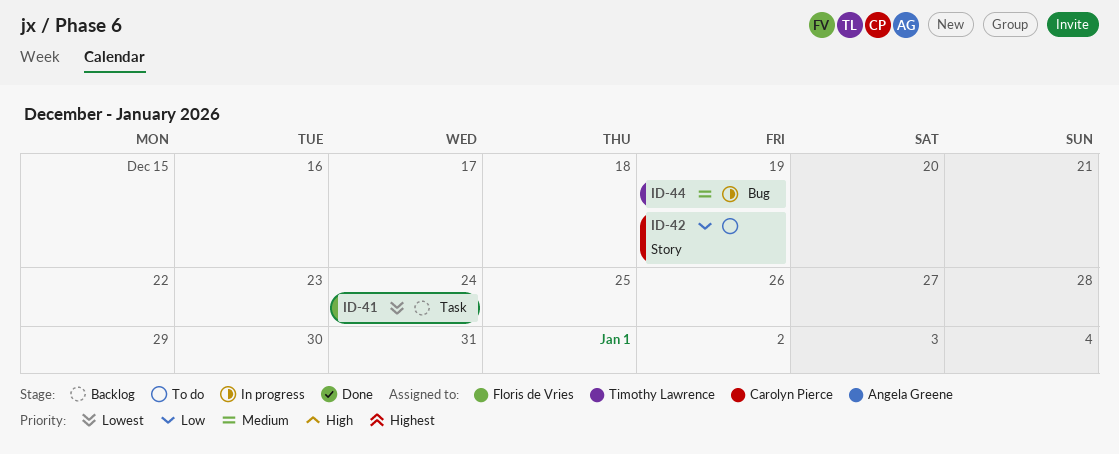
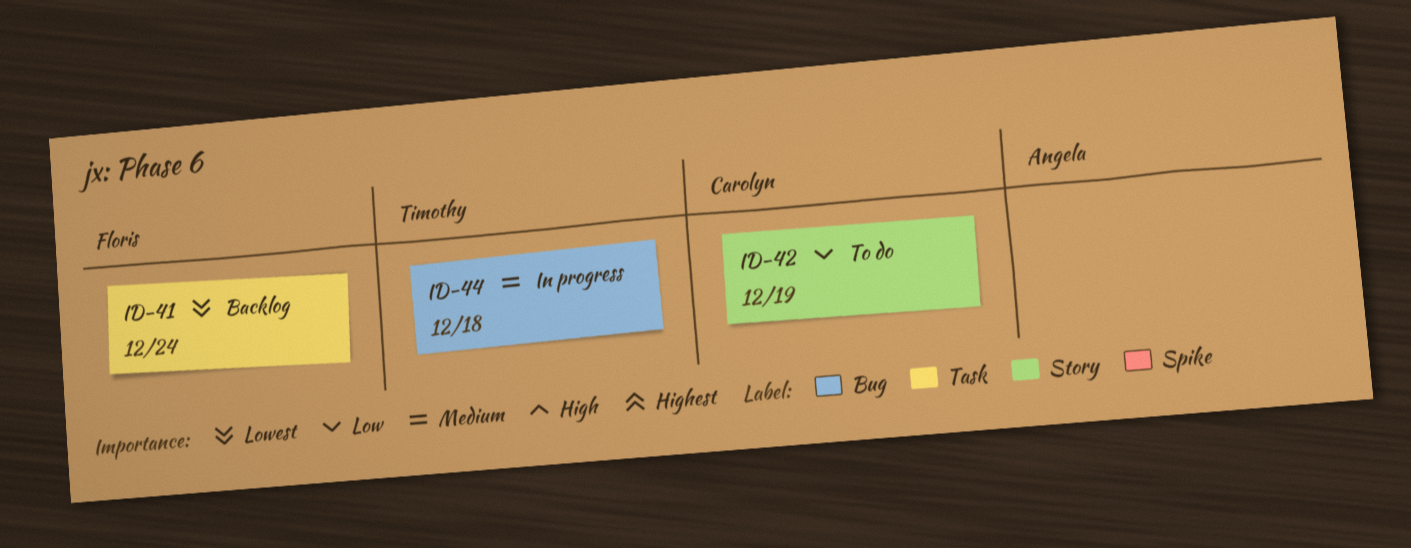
ID-44, due: Dec 19 -> Dec 18

